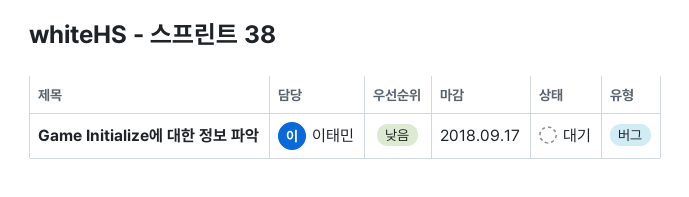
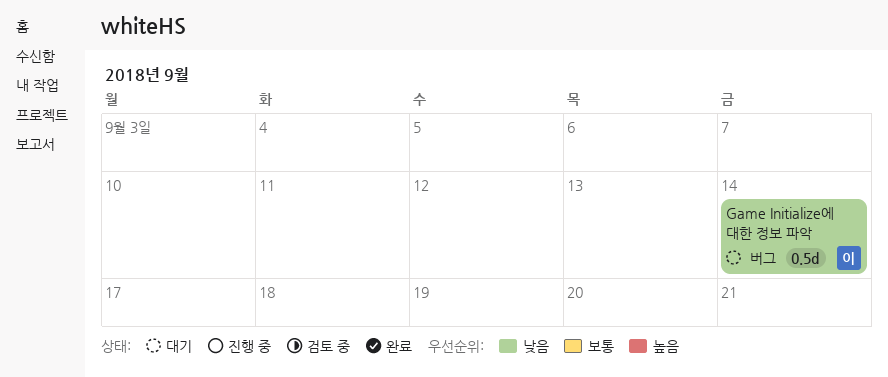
Game Initialize에 대한 정보 파악, due: Sep 17 -> Sep 14

